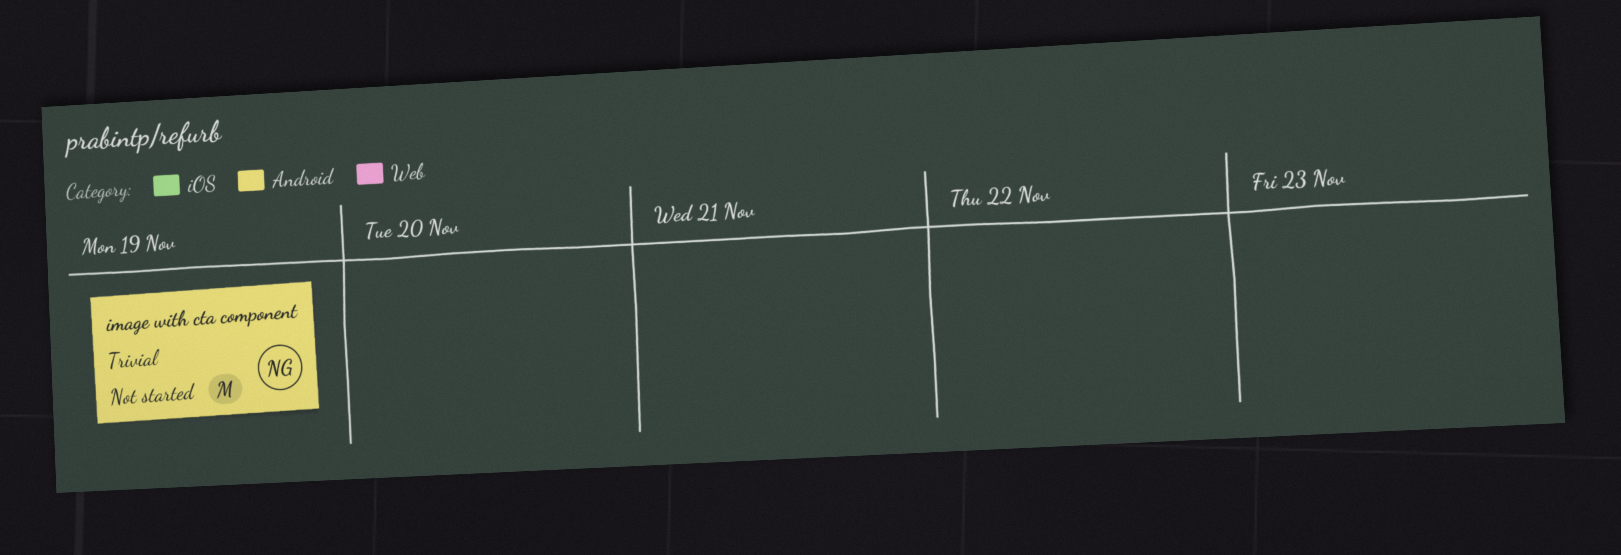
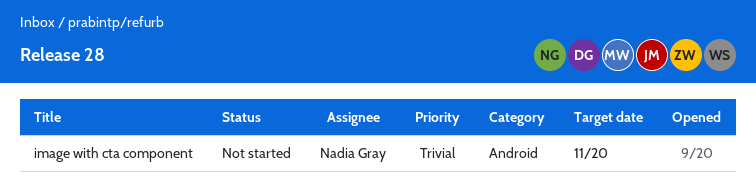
image with cta component, due: Nov 19 -> Nov 20

